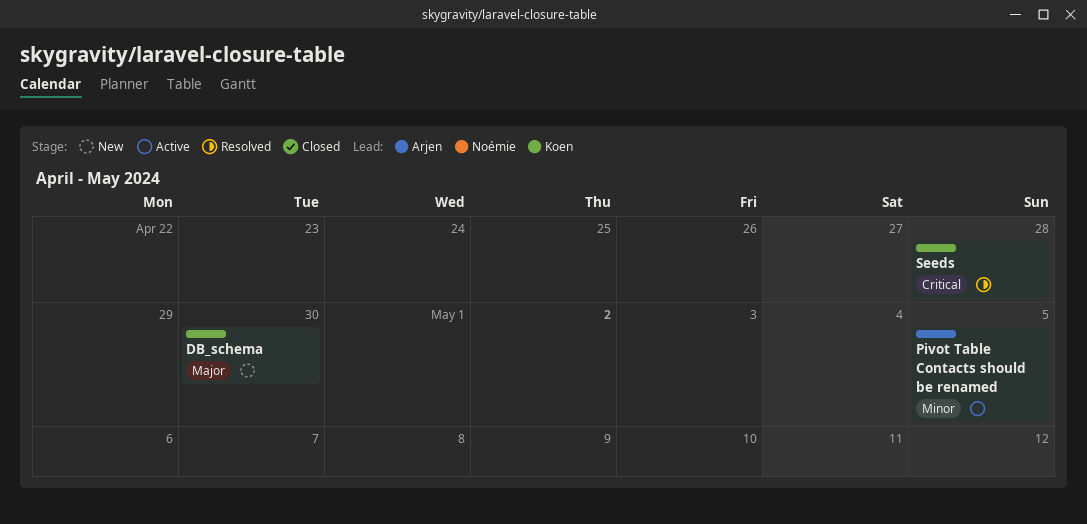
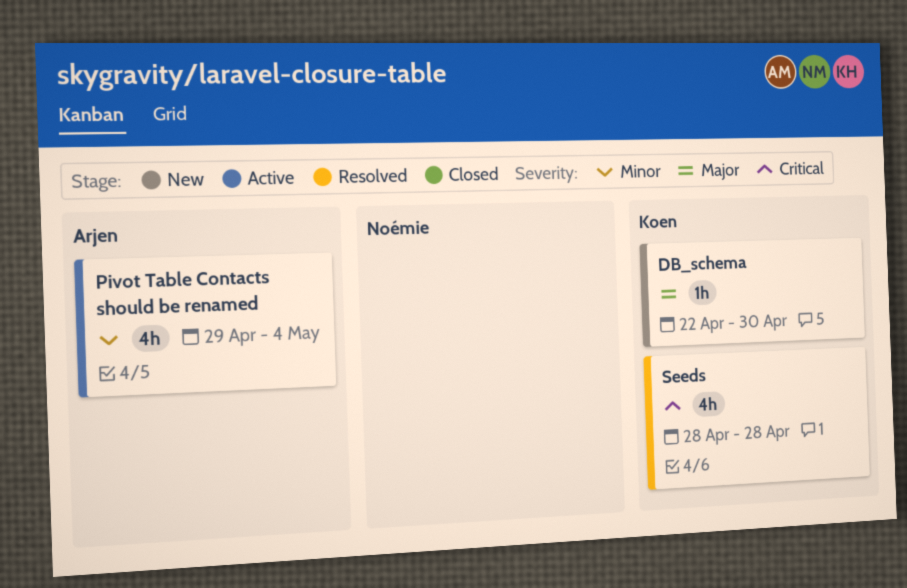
Pivot Table Contacts should be renamed, due: May 5 -> May 4

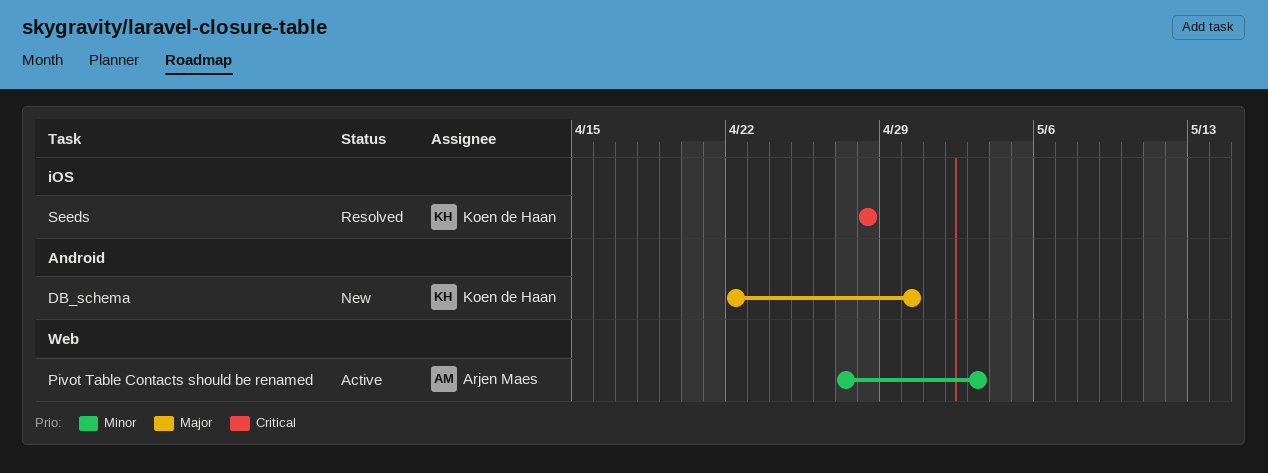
Pivot Table Contacts should be renamed, start: Apr 29 -> Apr 27
Pivot Table Contacts should be renamed, due: May 4 -> May 3

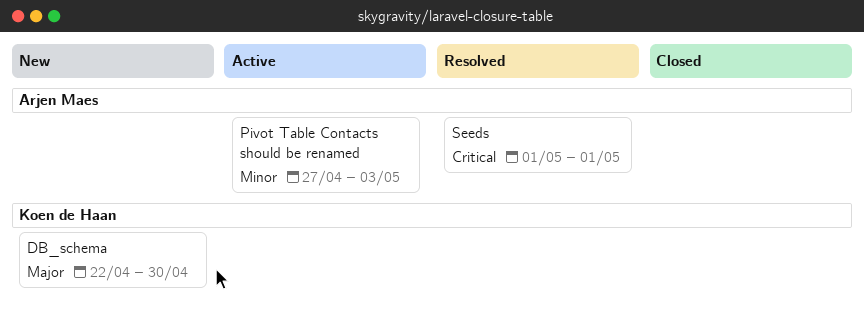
Seeds, owner: Koen de Haan -> Arjen Maes
Seeds, start: Apr 28 -> May 1
Seeds, due: Apr 28 -> May 1

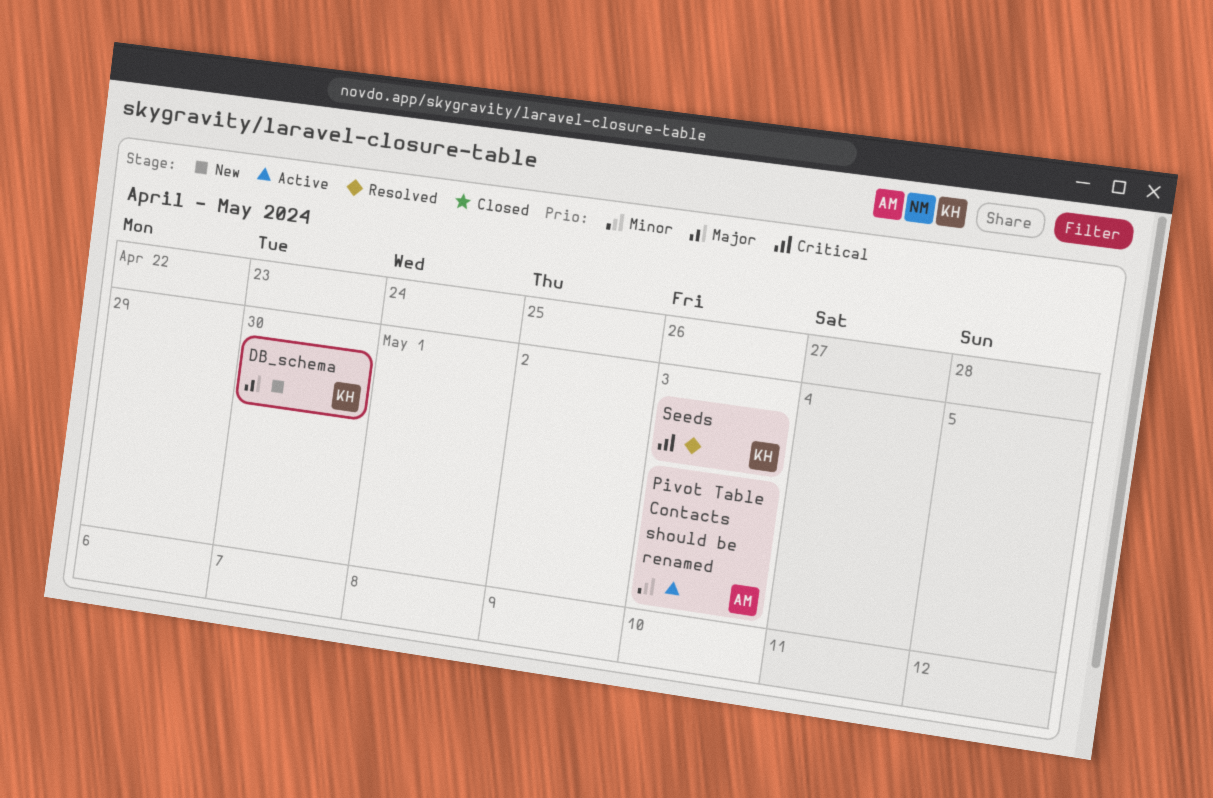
Seeds, owner: Arjen Maes -> Koen de Haan
Seeds, due: May 1 -> May 3

